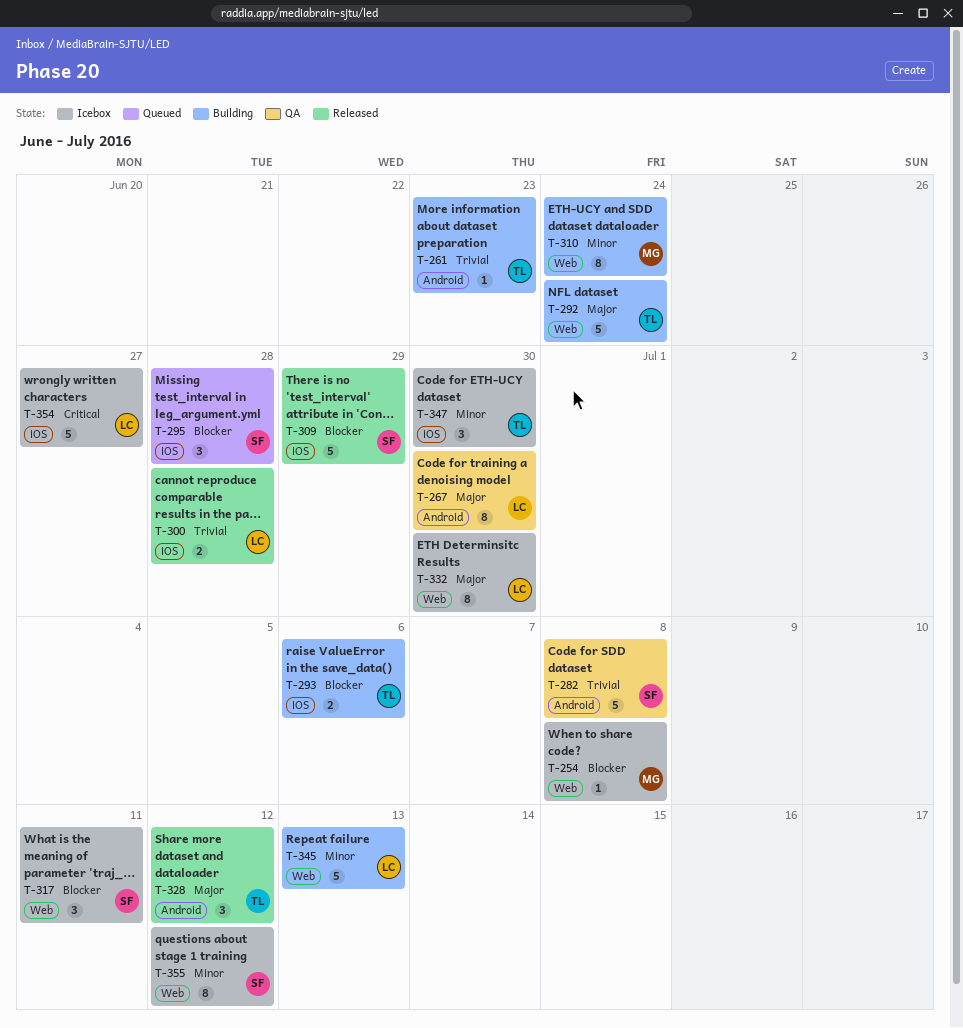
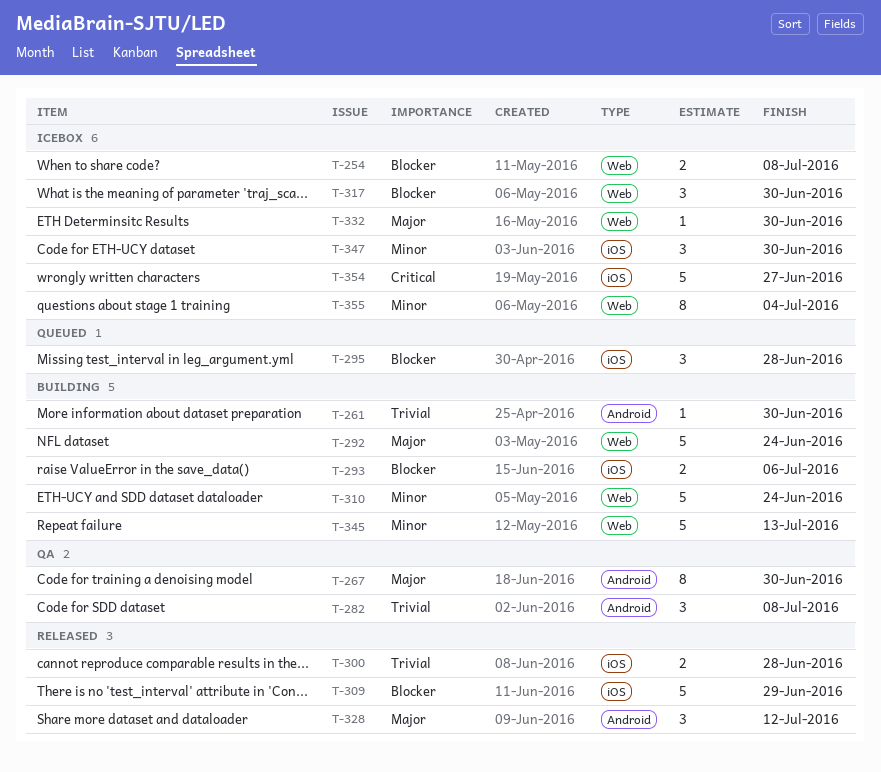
T-254, estimate: 1 -> 2
T-261, due: Jun 23 -> Jun 30
T-282, estimate: 5 -> 3
T-310, estimate: 8 -> 5
T-317, due: Jul 11 -> Jun 30
T-332, estimate: 8 -> 1
T-355, due: Jul 12 -> Jul 4

